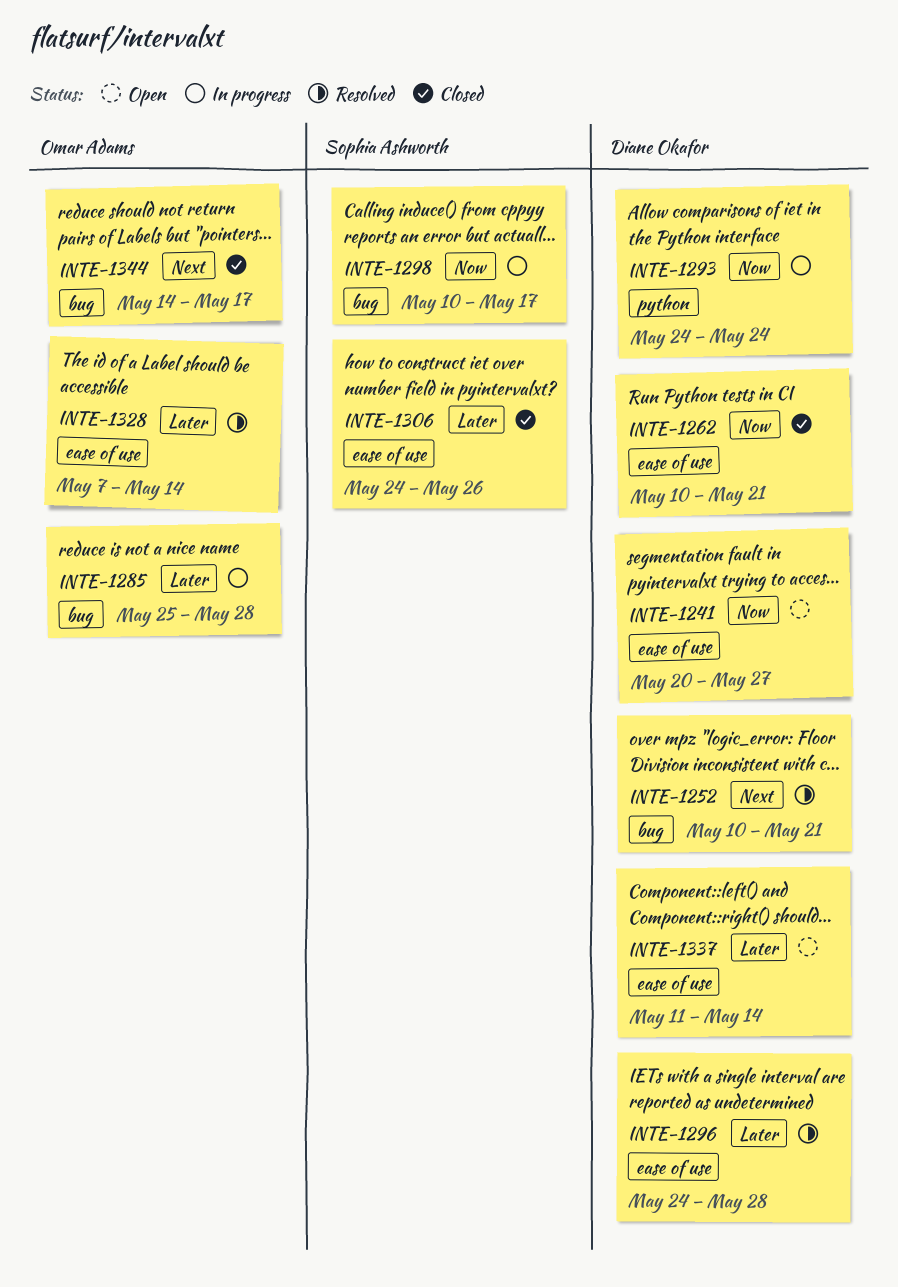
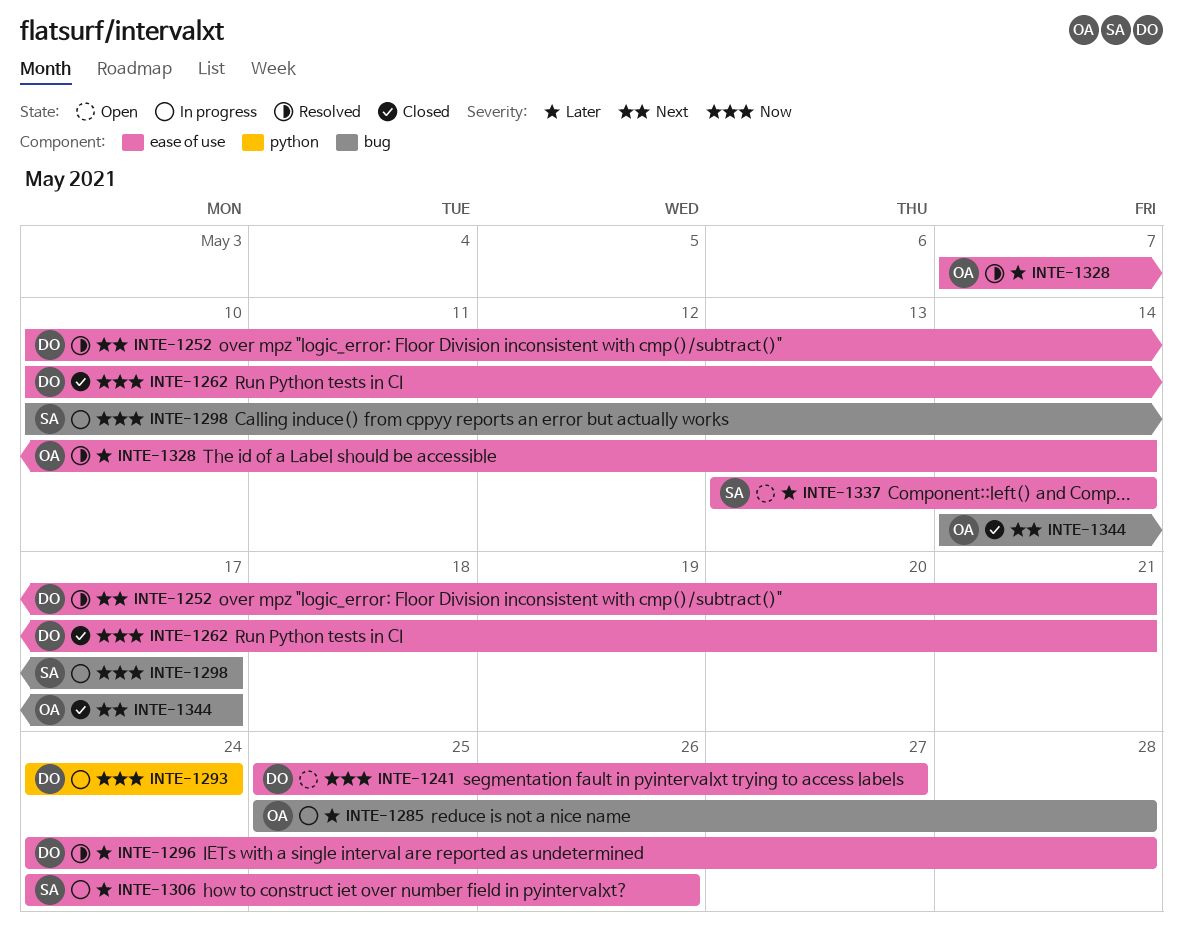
INTE-1241, start: May 20 -> May 25
INTE-1252, label: bug -> ease of use
INTE-1306, status: Closed -> In progress
INTE-1337, owner: Diane Okafor -> Sophia Ashworth
INTE-1337, start: May 11 -> May 13

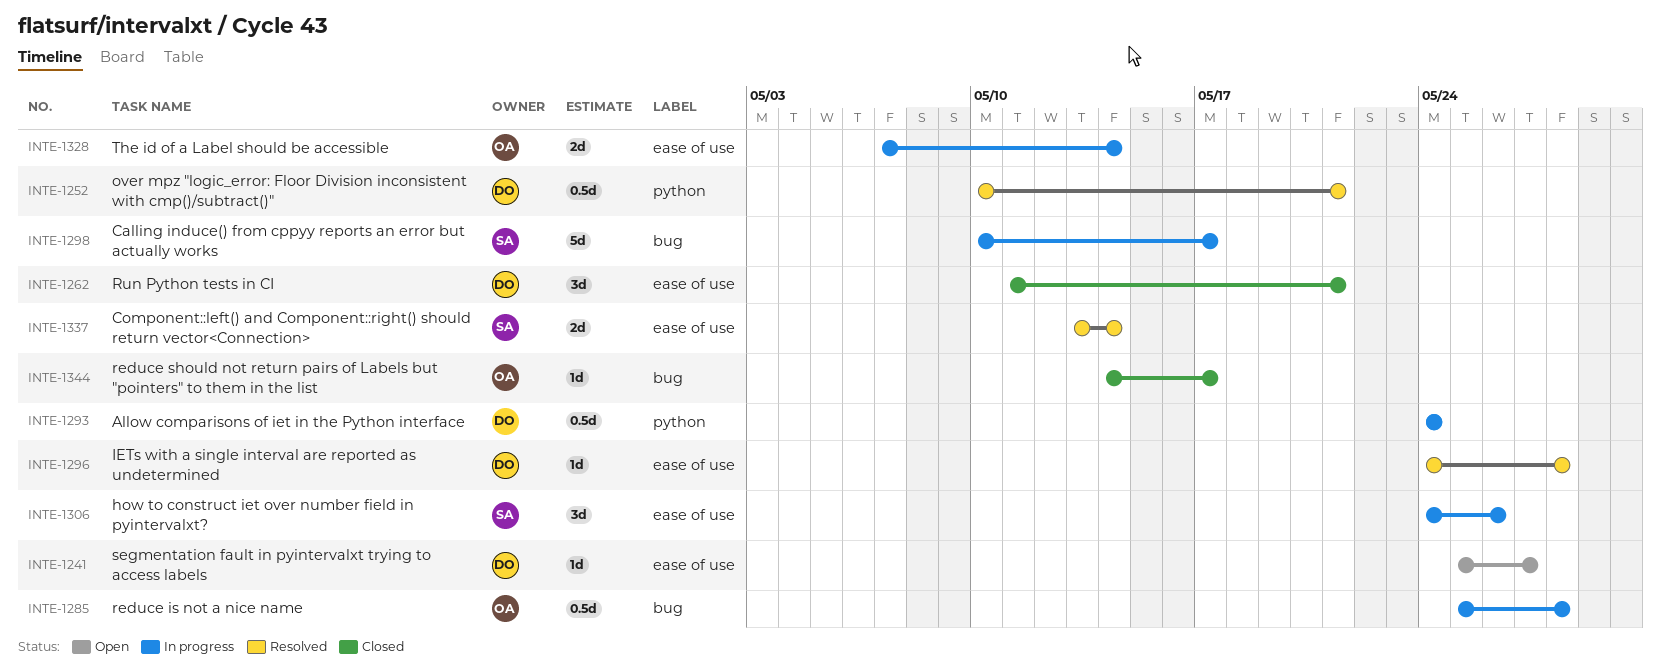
INTE-1252, label: ease of use -> python
INTE-1262, start: May 10 -> May 11
INTE-1328, status: Resolved -> In progress
INTE-1337, status: Open -> Resolved

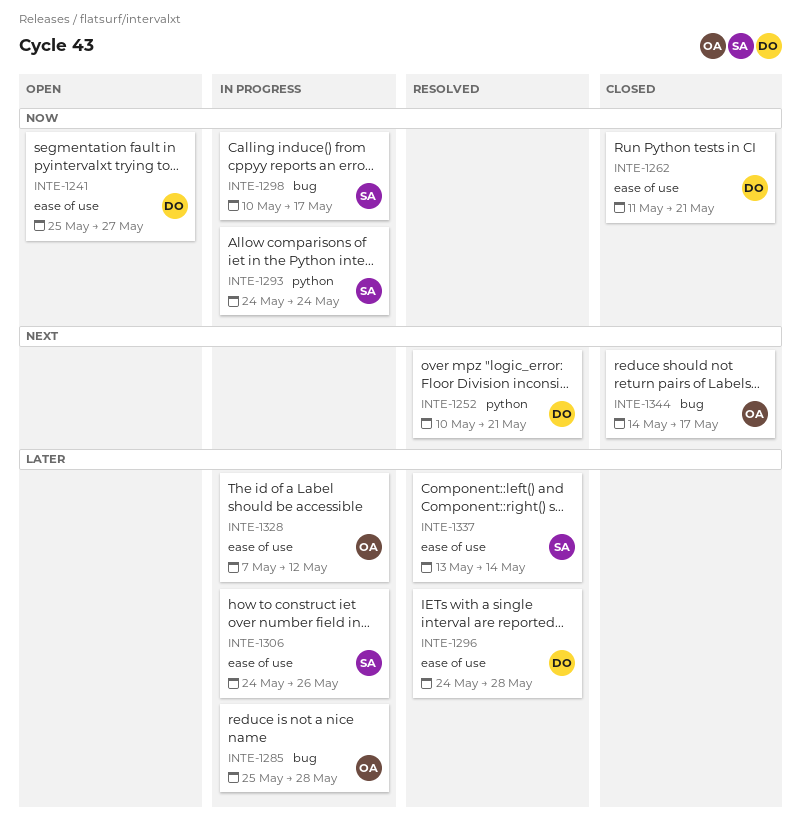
INTE-1293, owner: DO -> SA
INTE-1328, due: May 14 -> May 12

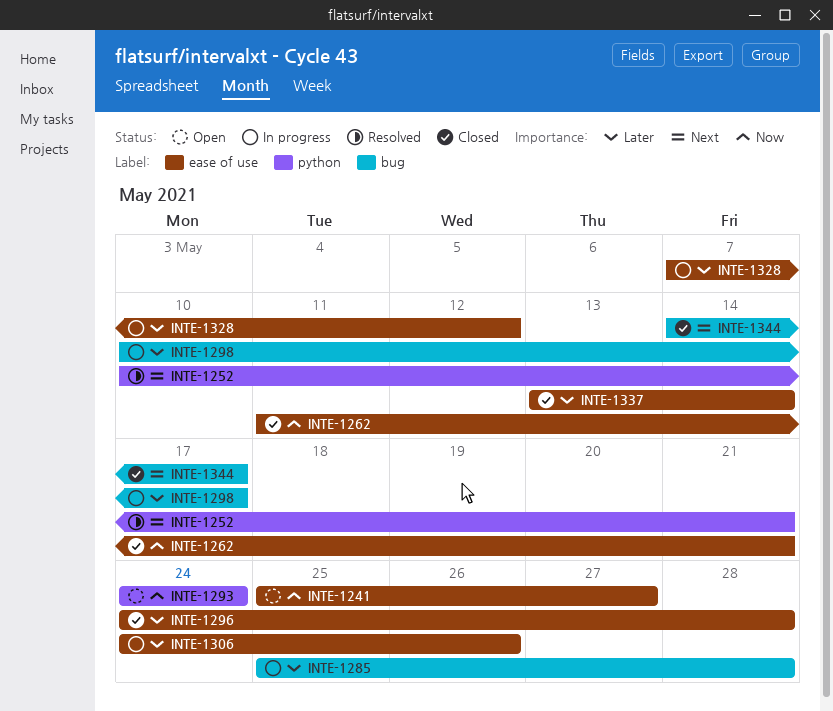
INTE-1293, status: In progress -> Open
INTE-1296, status: Resolved -> Closed
INTE-1298, priority: Now -> Later
INTE-1337, status: Resolved -> Closed

